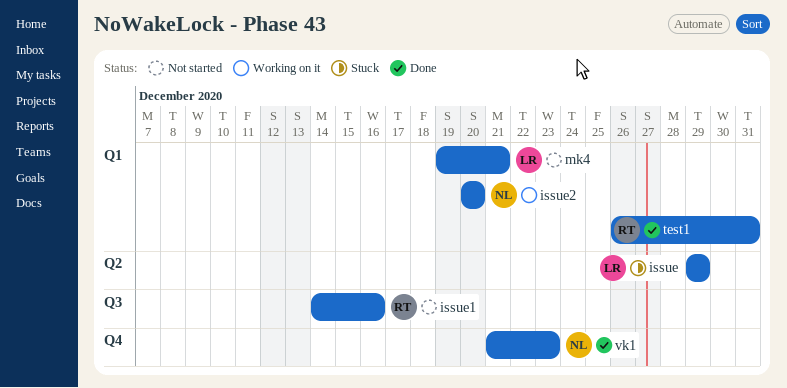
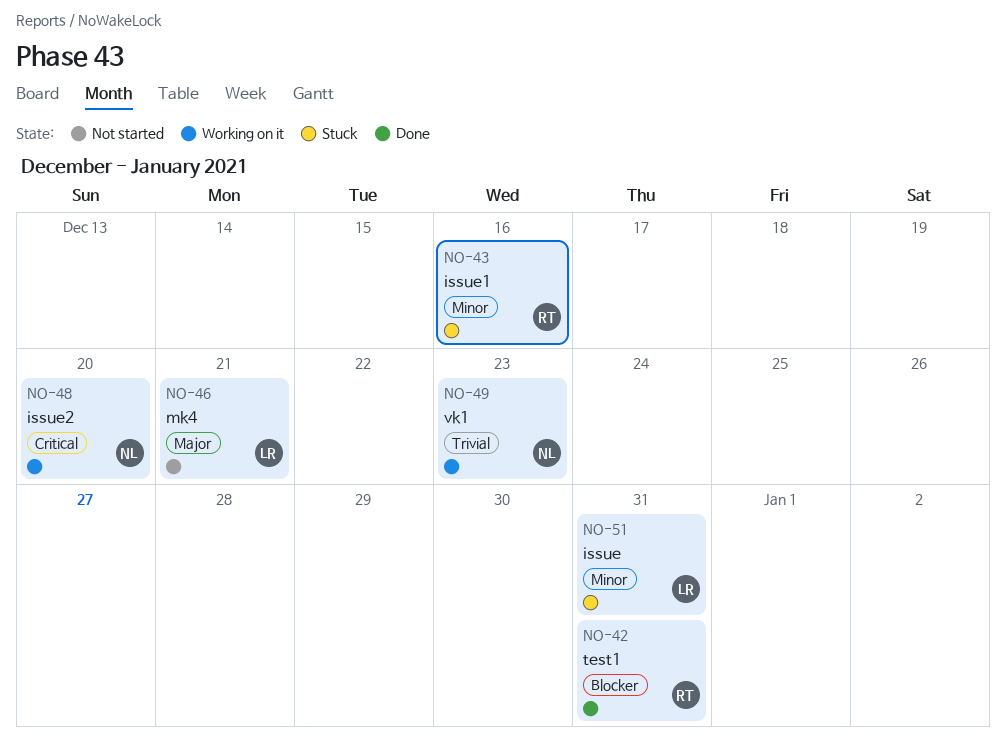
issue, due: Dec 29 -> Dec 31
issue1, status: Not started -> Stuck
vk1, status: Done -> Working on it

